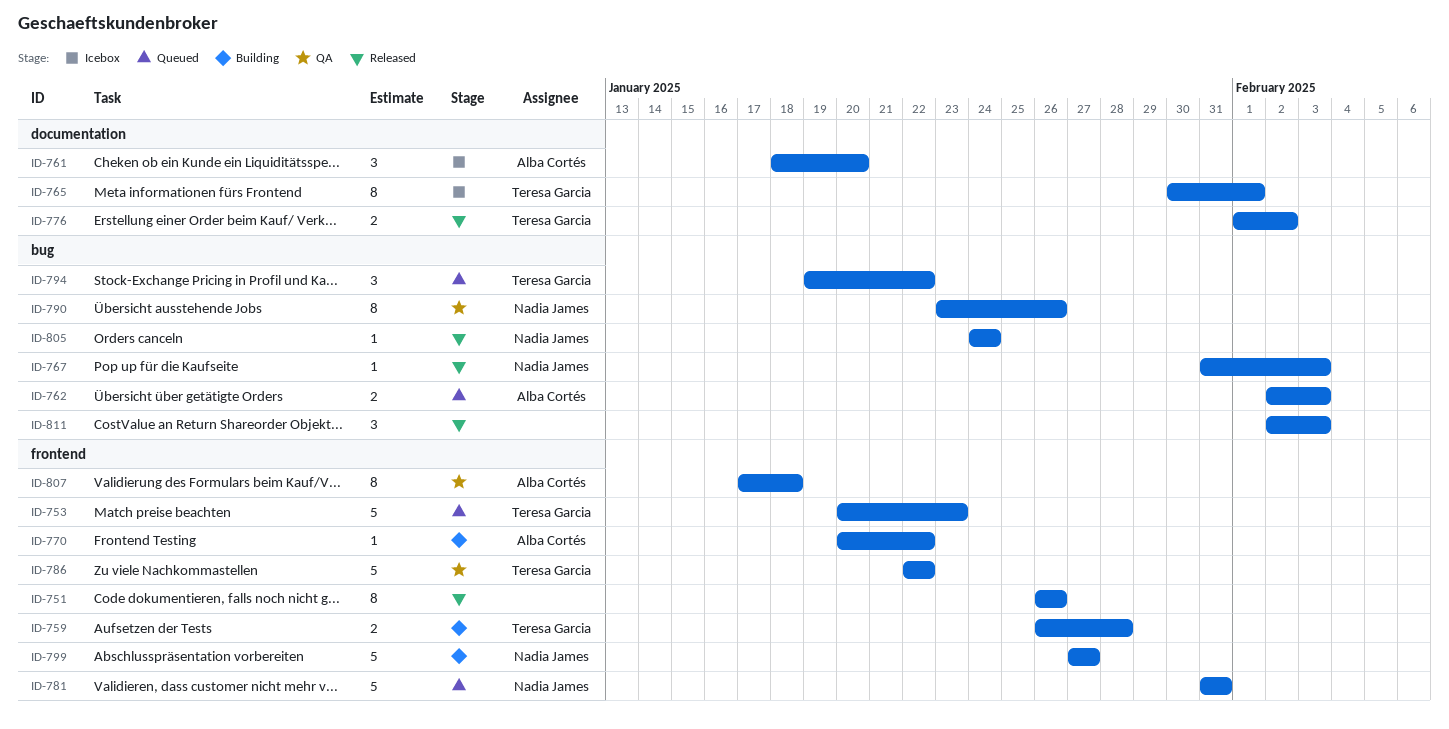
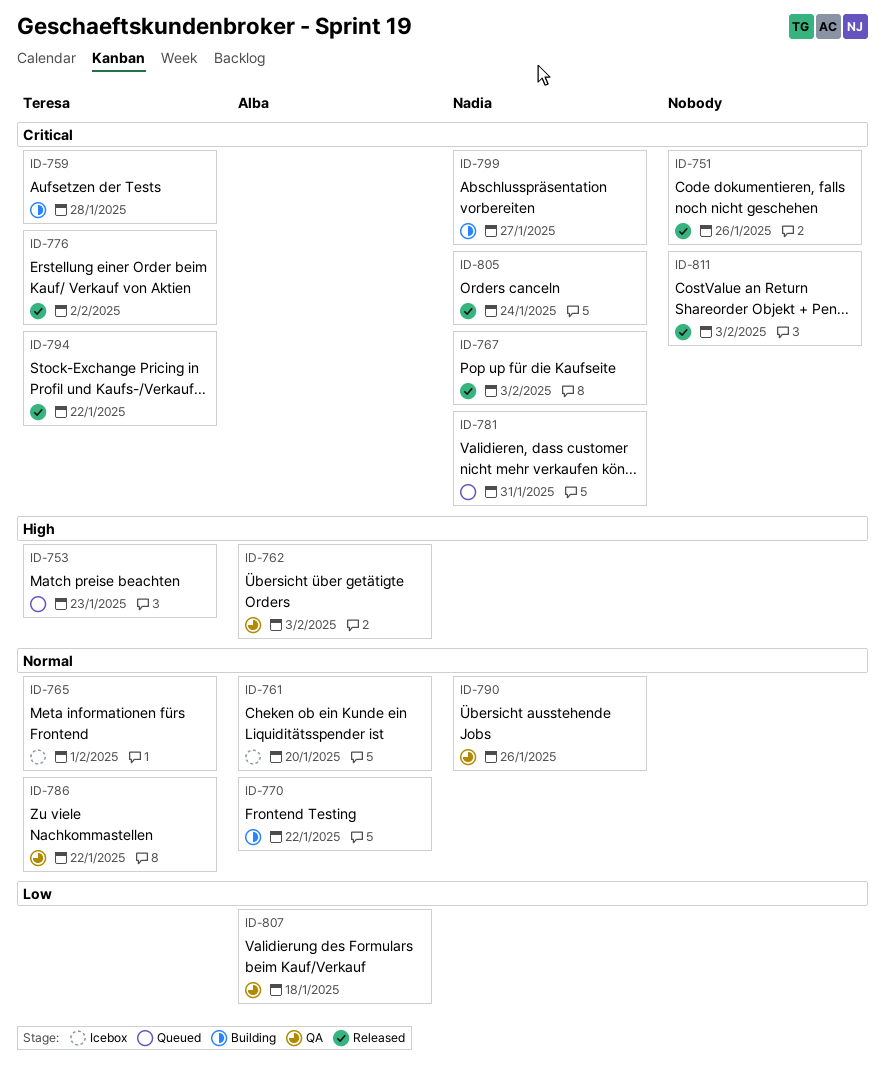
ID-762, status: Queued -> QA
ID-794, status: Queued -> Released

